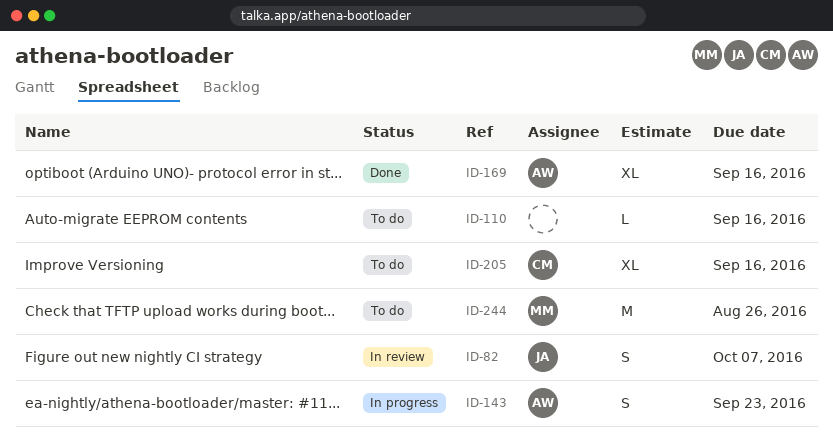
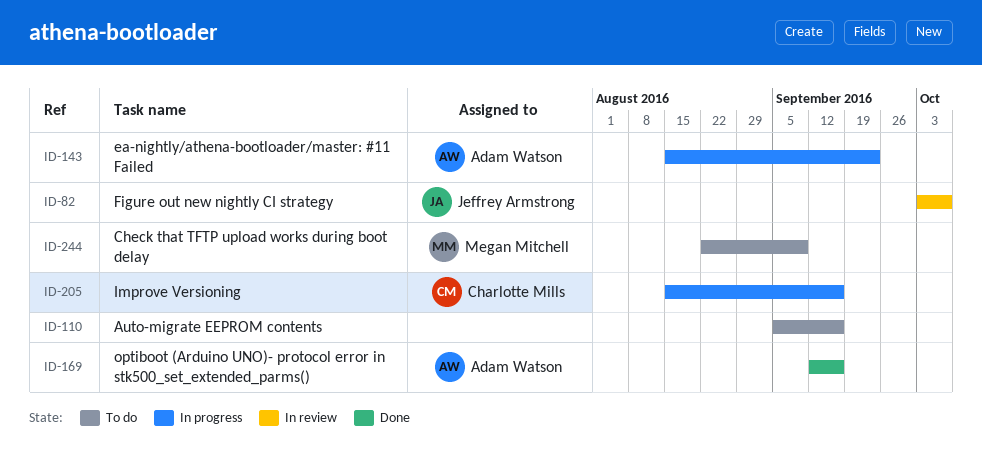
ID-205, status: To do -> In progress
ID-244, due: Aug 26 -> Sep 9

